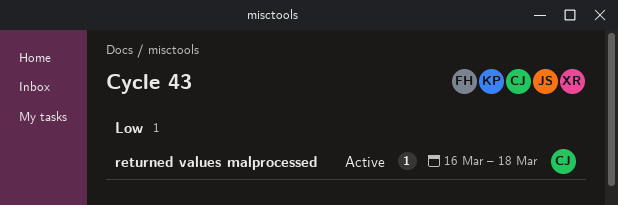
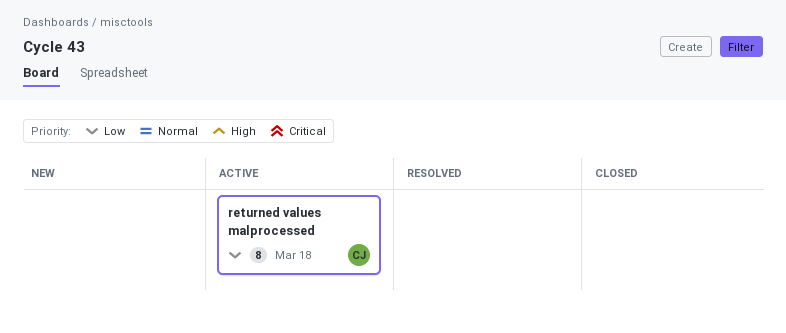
returned values malprocessed, estimate: 1 -> 8

